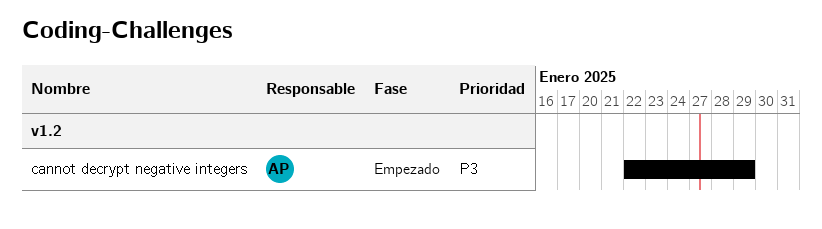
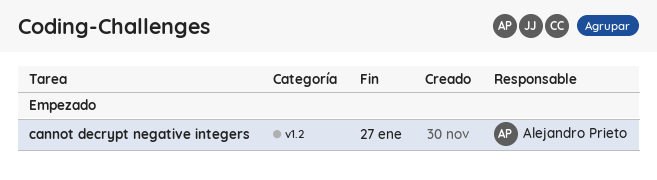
cannot decrypt negative integers, due: Jan 29 -> Jan 27

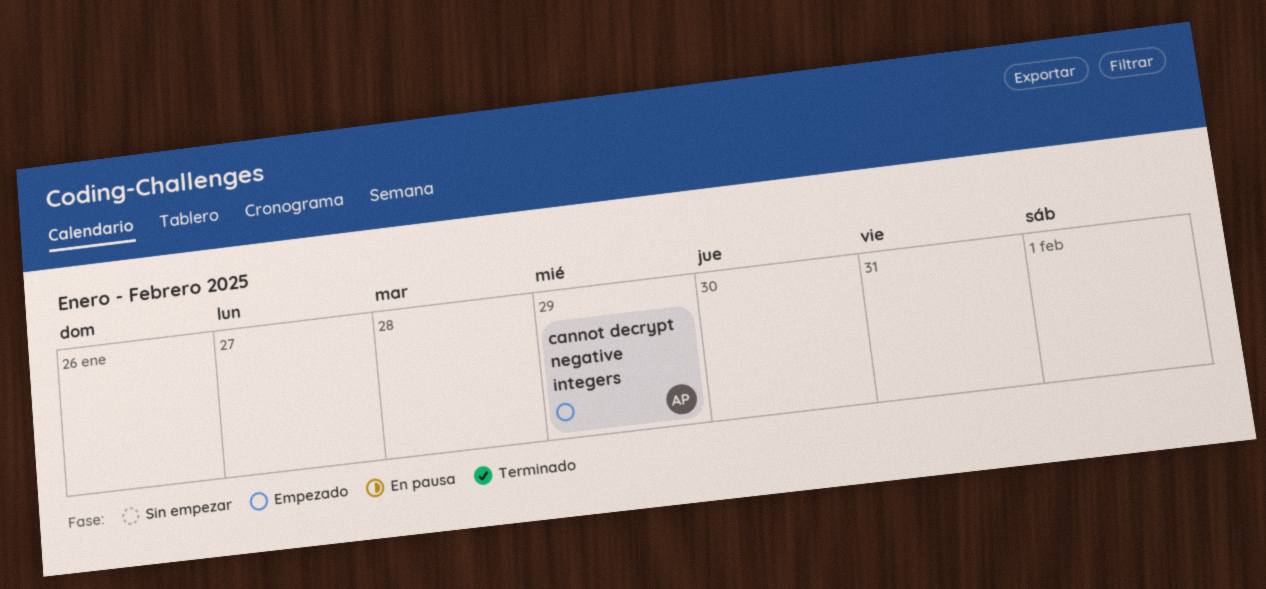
cannot decrypt negative integers, due: Jan 27 -> Jan 29

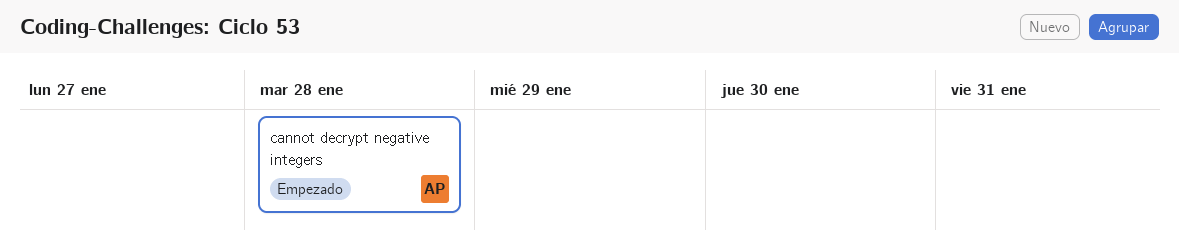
cannot decrypt negative integers, due: Jan 29 -> Jan 28

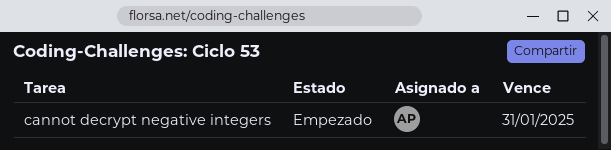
cannot decrypt negative integers, due: Jan 28 -> Jan 31

